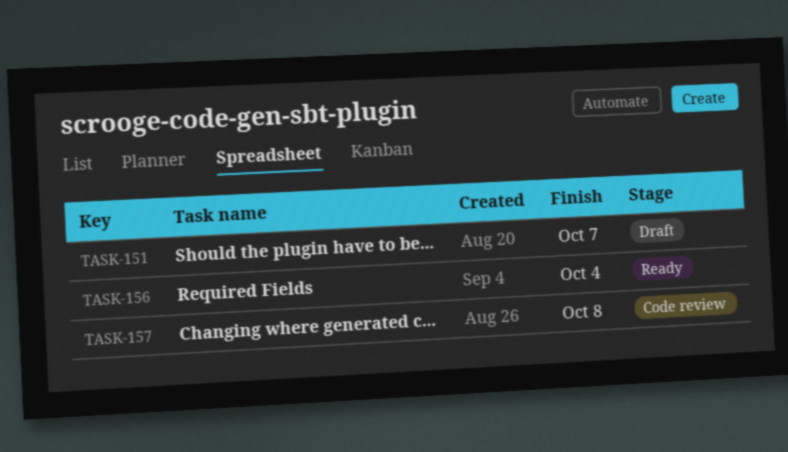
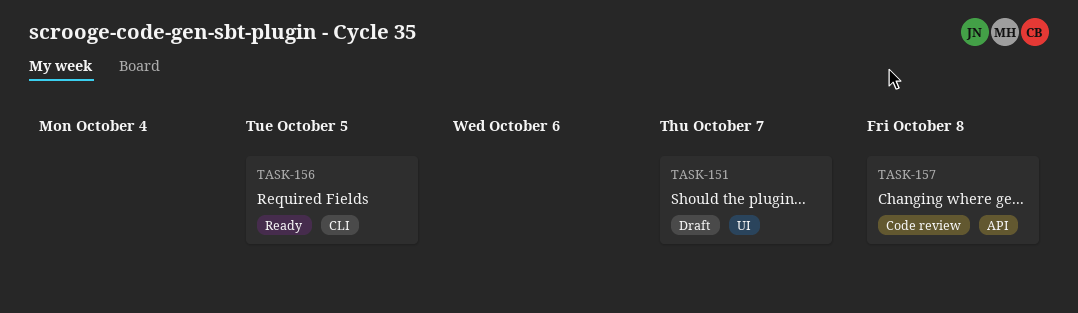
TASK-156, due: Oct 4 -> Oct 5

